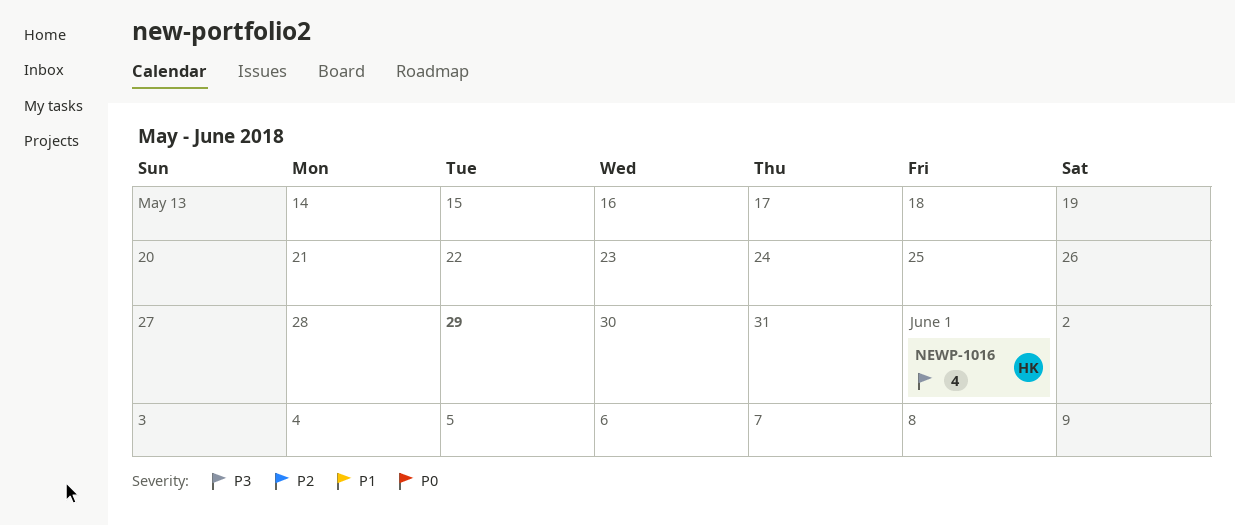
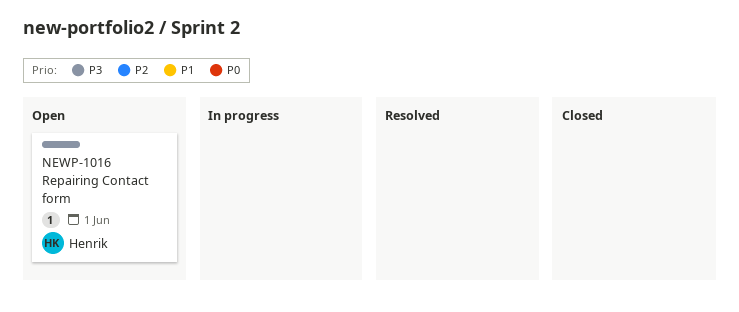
NEWP-1016, estimate: 4 -> 1

